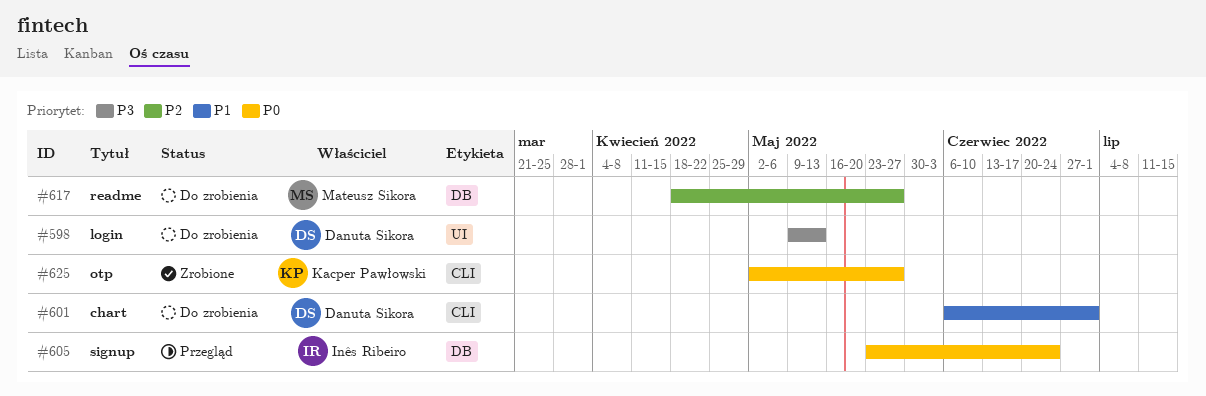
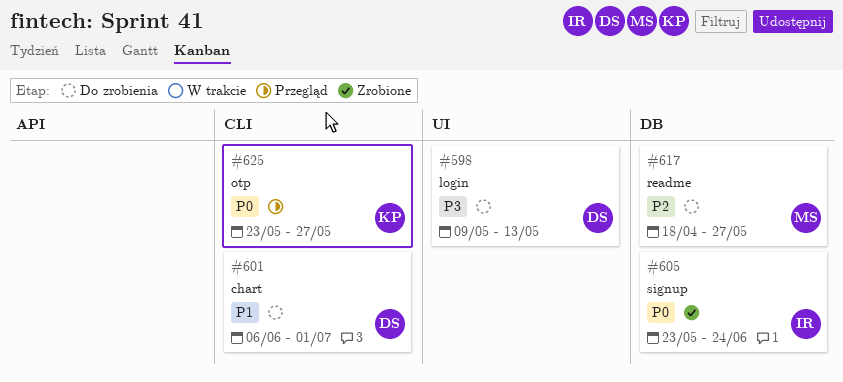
#605, status: Przegląd -> Zrobione
#625, status: Zrobione -> Przegląd
#625, start: May 2 -> May 23

